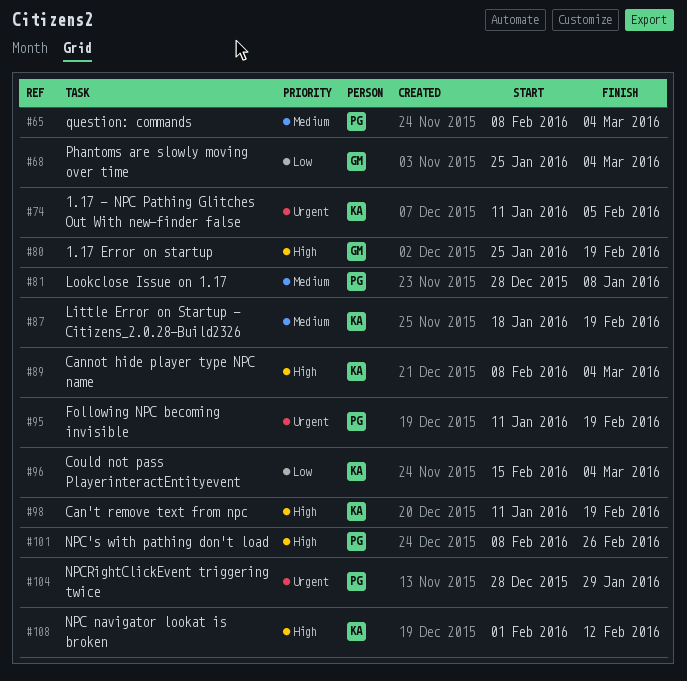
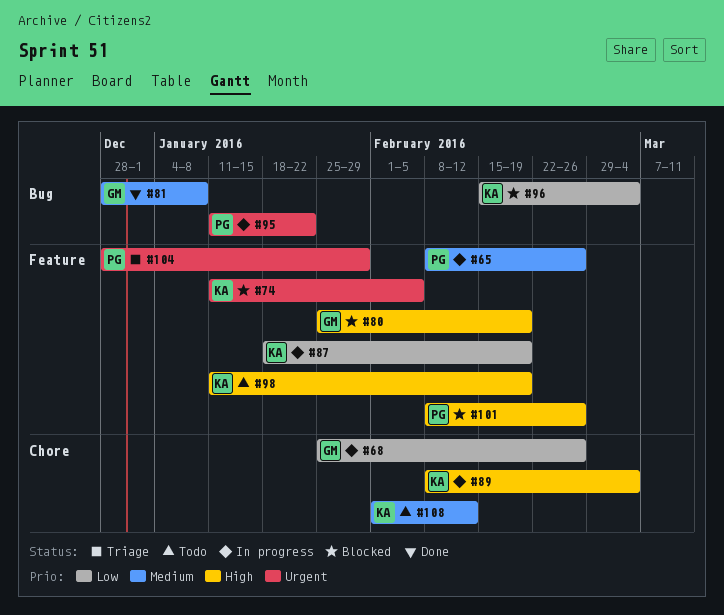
#65, due: Mar 4 -> Feb 26
#68, due: Mar 4 -> Feb 26
#81, owner: PG -> GM
#87, priority: Medium -> Low
#95, due: Feb 19 -> Jan 22
#108, priority: High -> Medium

